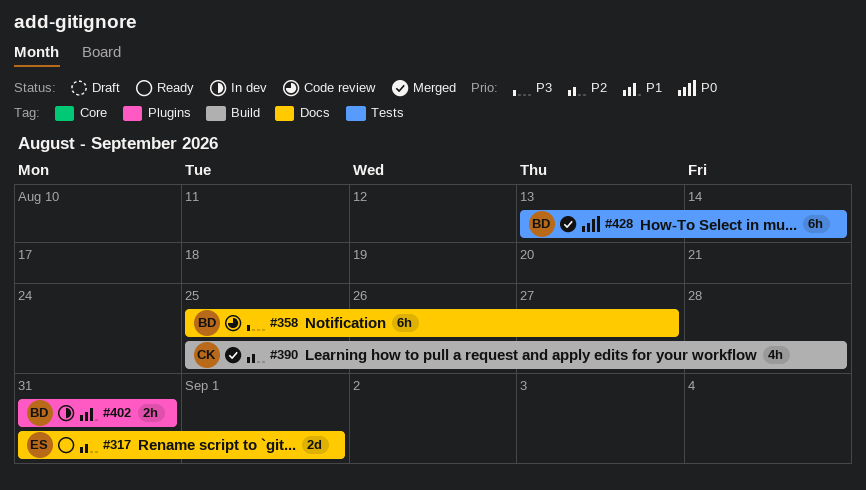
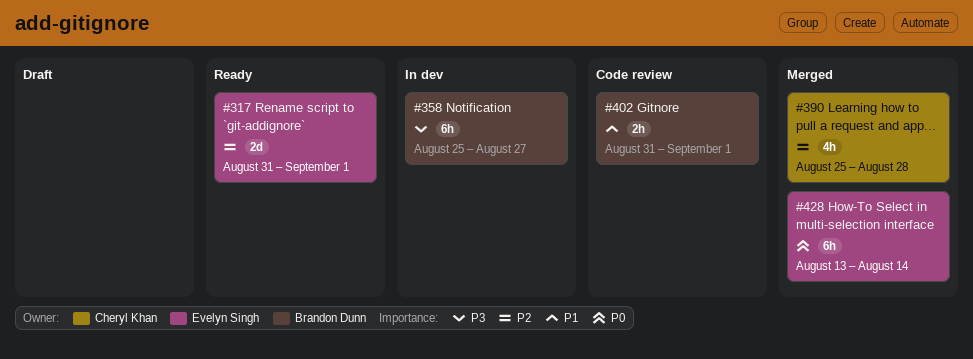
#358, status: Code review -> In dev
#402, status: In dev -> Code review
#402, due: Aug 31 -> Sep 1
#428, owner: Brandon Dunn -> Evelyn Singh

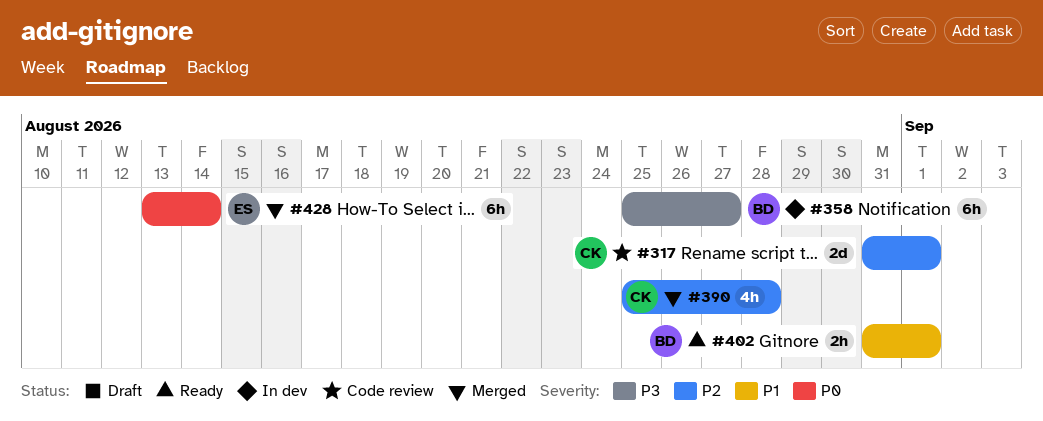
#317, status: Ready -> Code review
#317, owner: Evelyn Singh -> Cheryl Khan
#402, status: Code review -> Ready

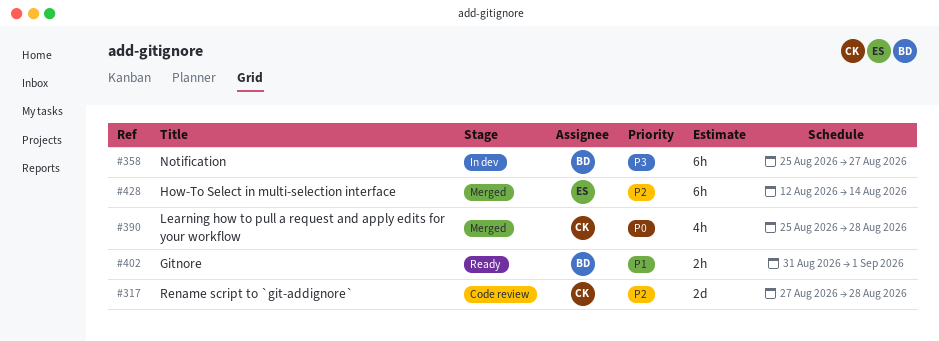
#317, start: Aug 31 -> Aug 27
#317, due: Sep 1 -> Aug 28
#390, priority: P2 -> P0
#428, priority: P0 -> P2
#428, start: Aug 13 -> Aug 12

